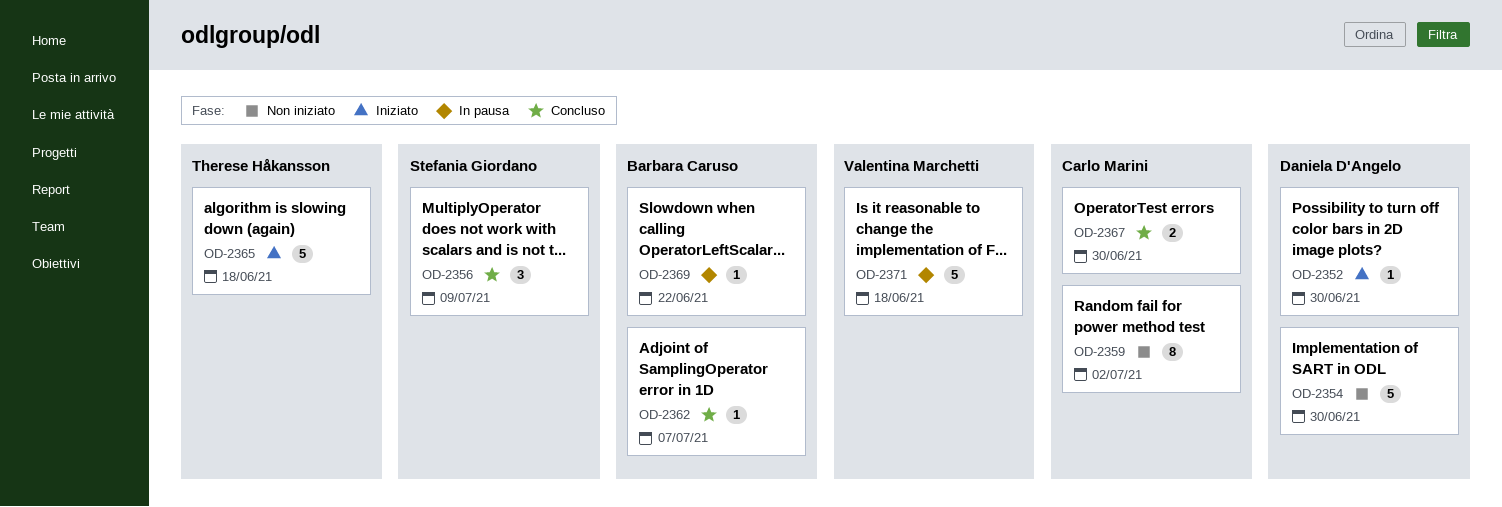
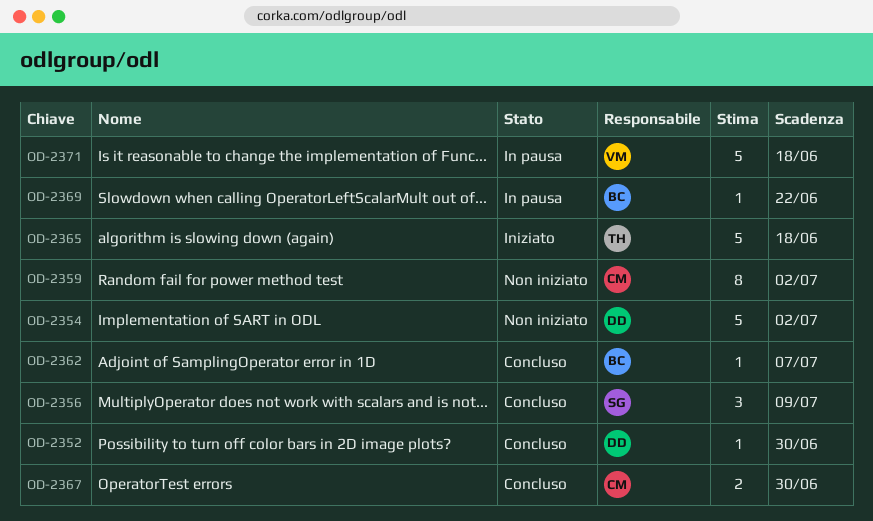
OD-2352, status: Iniziato -> Concluso
OD-2354, due: Jun 30 -> Jul 2

